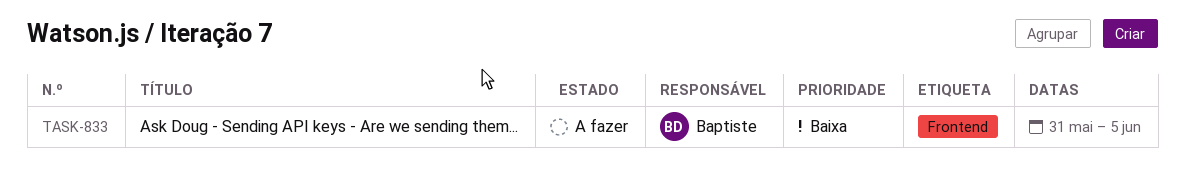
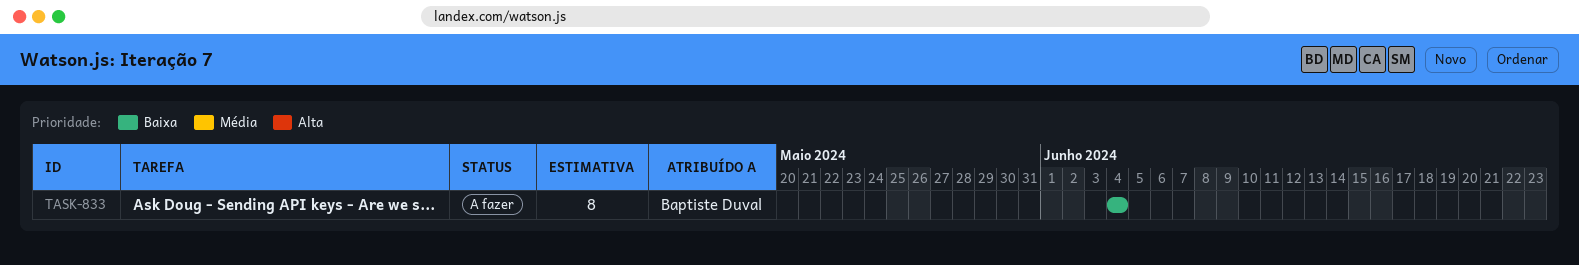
TASK-833, start: May 31 -> Jun 4
TASK-833, due: Jun 5 -> Jun 4

